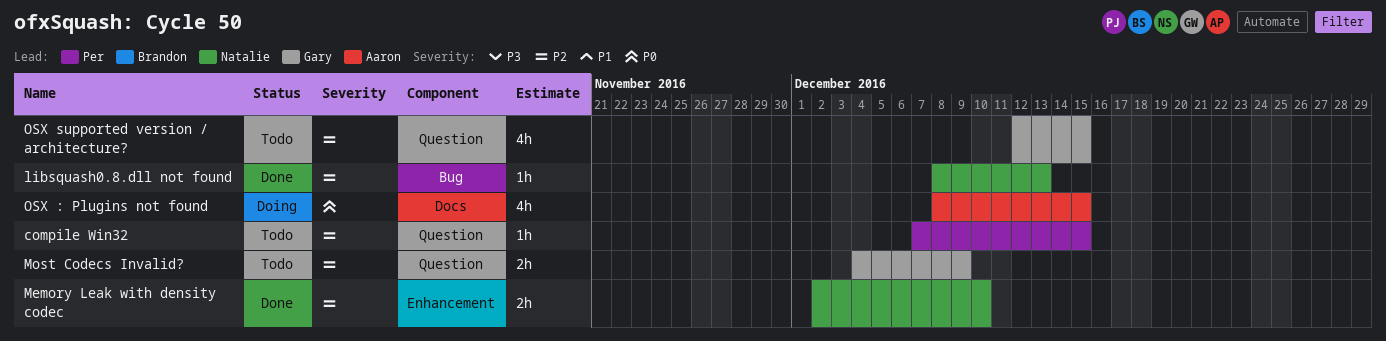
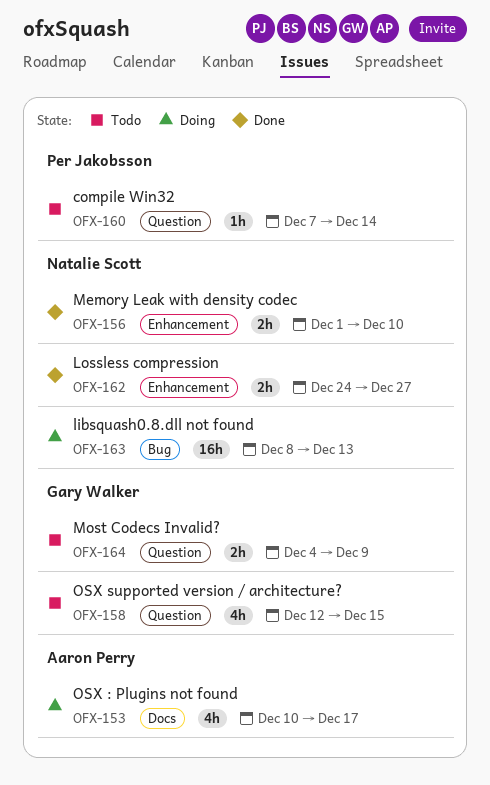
compile Win32, due: Dec 15 -> Dec 14
libsquash0.8.dll not found, status: Done -> Doing
libsquash0.8.dll not found, estimate: 1h -> 16h
Lossless compression: none -> present
Memory Leak with density codec, start: Dec 2 -> Dec 1
OSX : Plugins not found, start: Dec 8 -> Dec 10
OSX : Plugins not found, due: Dec 15 -> Dec 17

